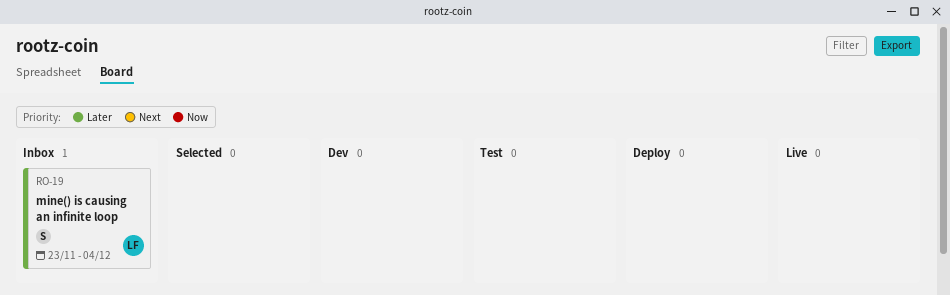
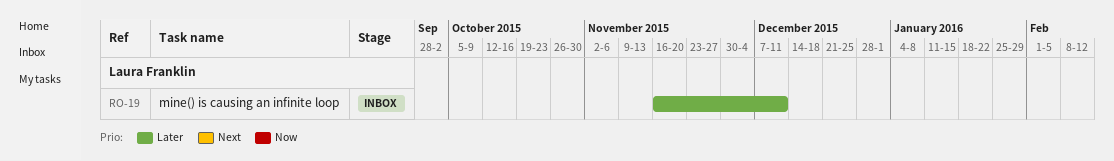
RO-19, start: Nov 23 -> Nov 16
RO-19, due: Dec 4 -> Dec 11

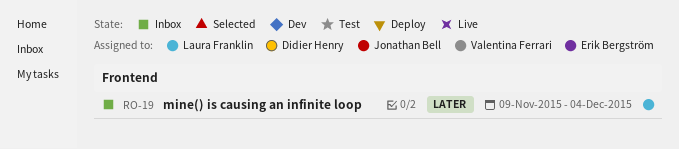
RO-19, start: Nov 16 -> Nov 9
RO-19, due: Dec 11 -> Dec 4

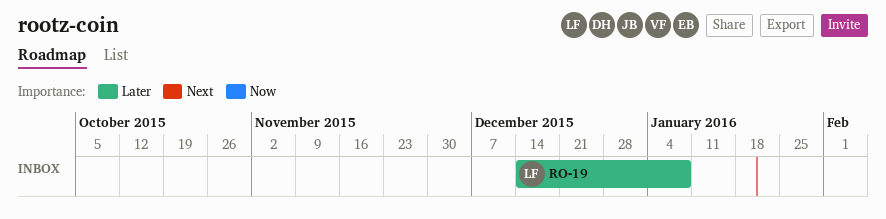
RO-19, start: Nov 9 -> Dec 14
RO-19, due: Dec 4 -> Jan 8

